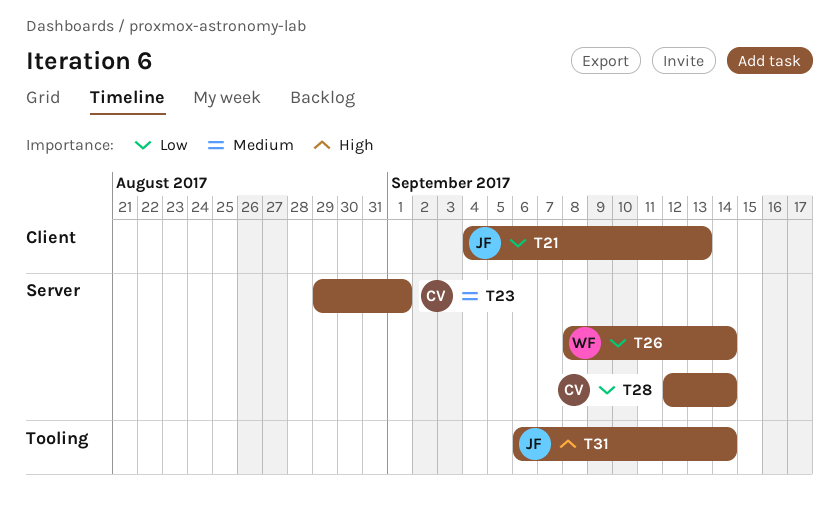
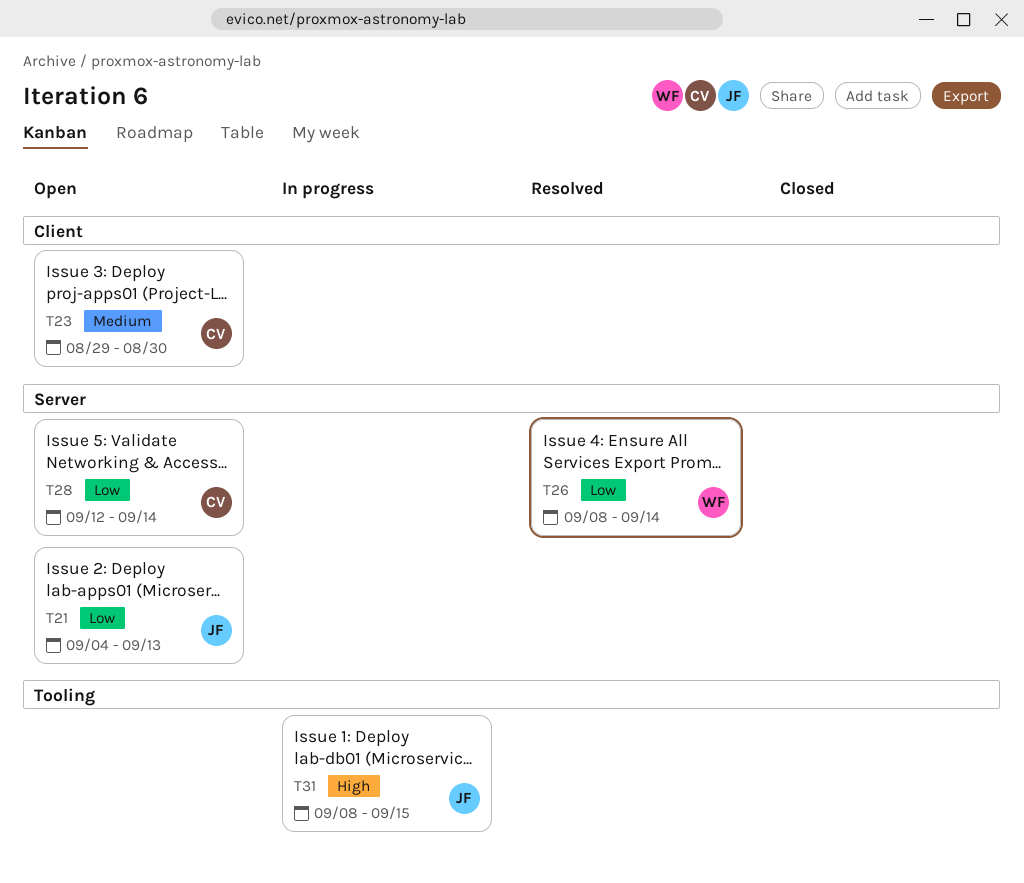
T21, label: Client -> Server
T23, label: Server -> Client
T23, due: Sep 1 -> Aug 30
T31, start: Sep 6 -> Sep 8
T31, due: Sep 14 -> Sep 15

